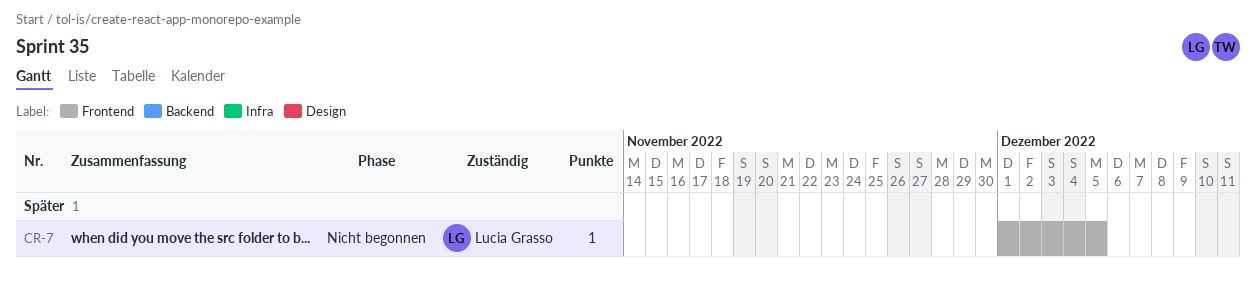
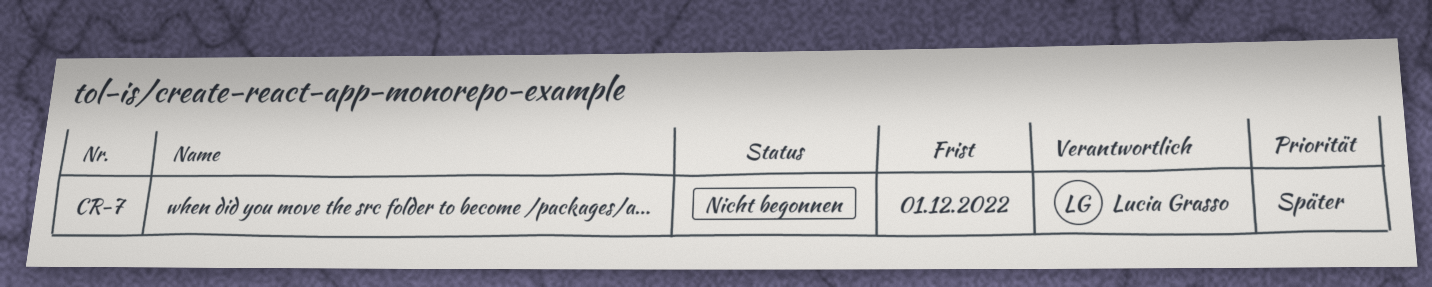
CR-7, due: Dec 5 -> Dec 1

